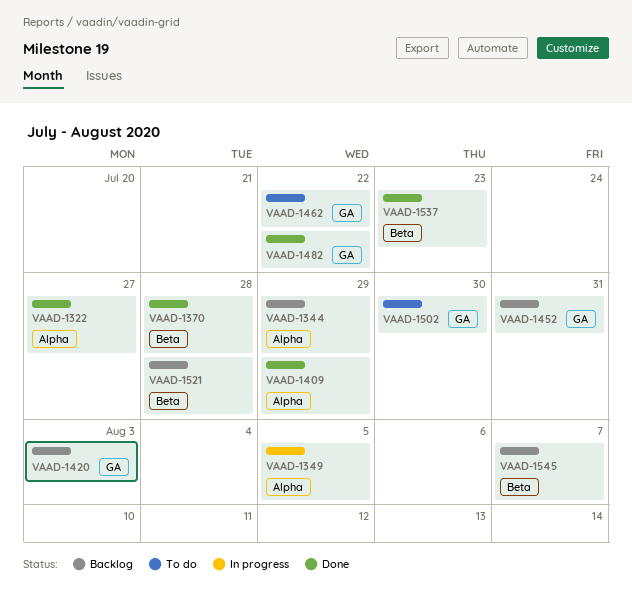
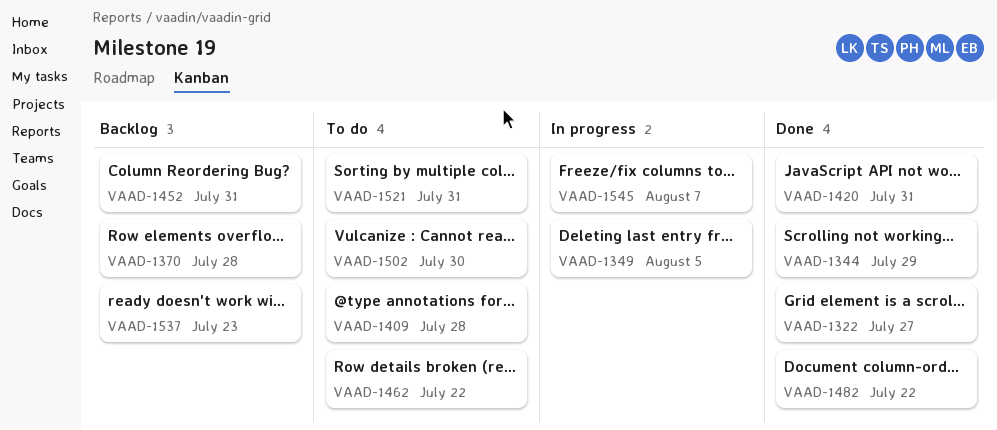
VAAD-1344, status: Backlog -> Done
VAAD-1370, status: Done -> Backlog
VAAD-1409, status: Done -> To do
VAAD-1409, due: Jul 29 -> Jul 28
VAAD-1420, status: Backlog -> Done
VAAD-1420, due: Aug 3 -> Jul 31
VAAD-1521, status: Backlog -> To do
VAAD-1521, due: Jul 28 -> Jul 31
VAAD-1537, status: Done -> Backlog
VAAD-1545, status: Backlog -> In progress

